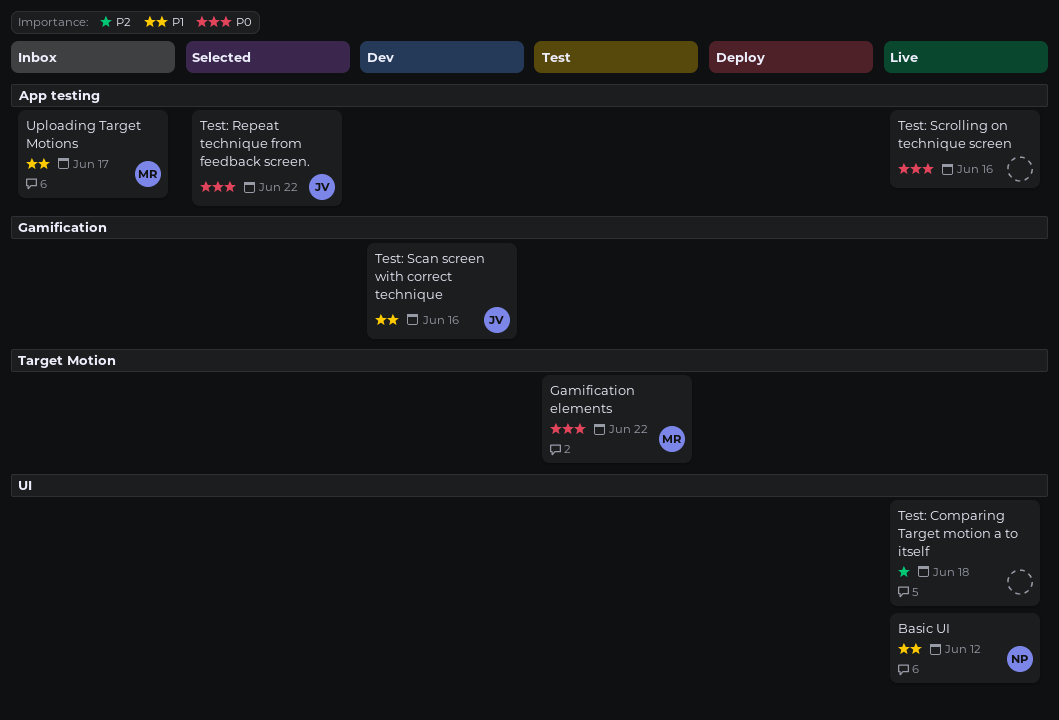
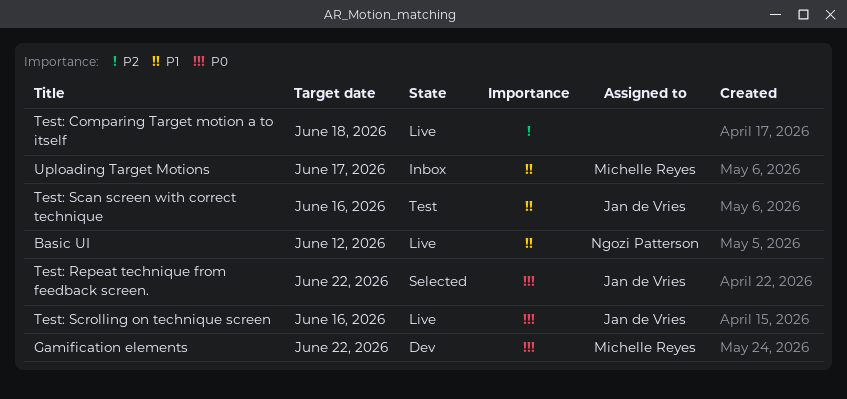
Gamification elements, status: Test -> Dev
Test: Scan screen with correct technique, status: Dev -> Test
Test: Scrolling on technique screen, owner: none -> Jan de Vries

